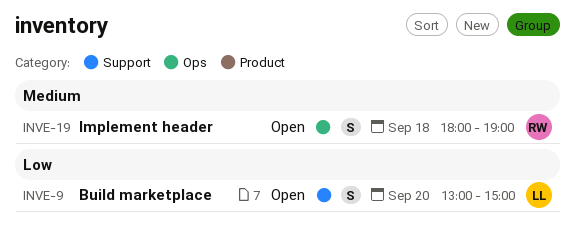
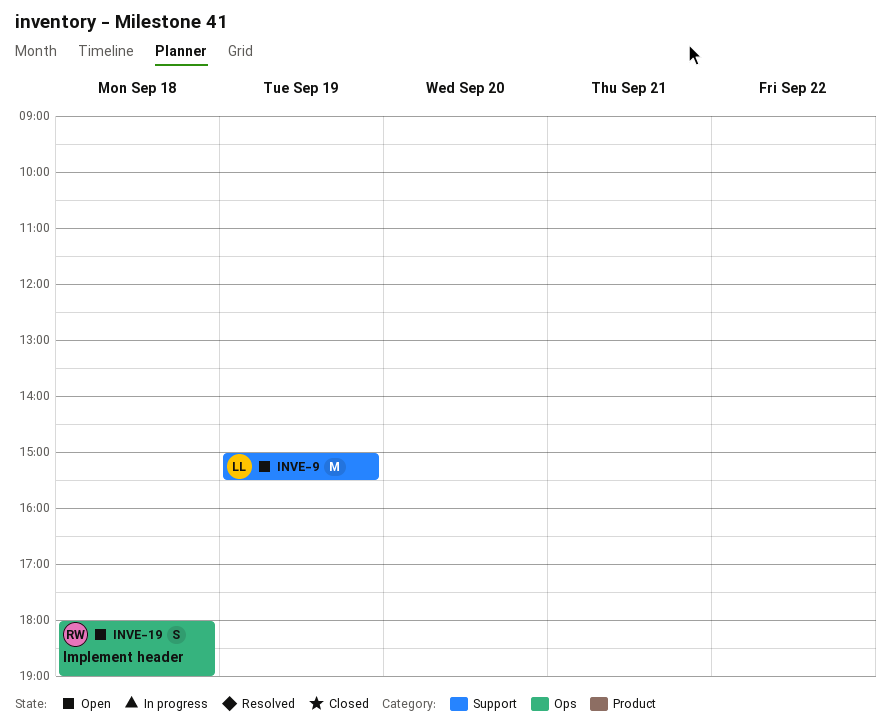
INVE-9, estimate: S -> M
INVE-9, day: Sep 20 -> Sep 19
INVE-9, begins: 13:00 -> 15:00
INVE-9, ends: 15:00 -> 15:30

